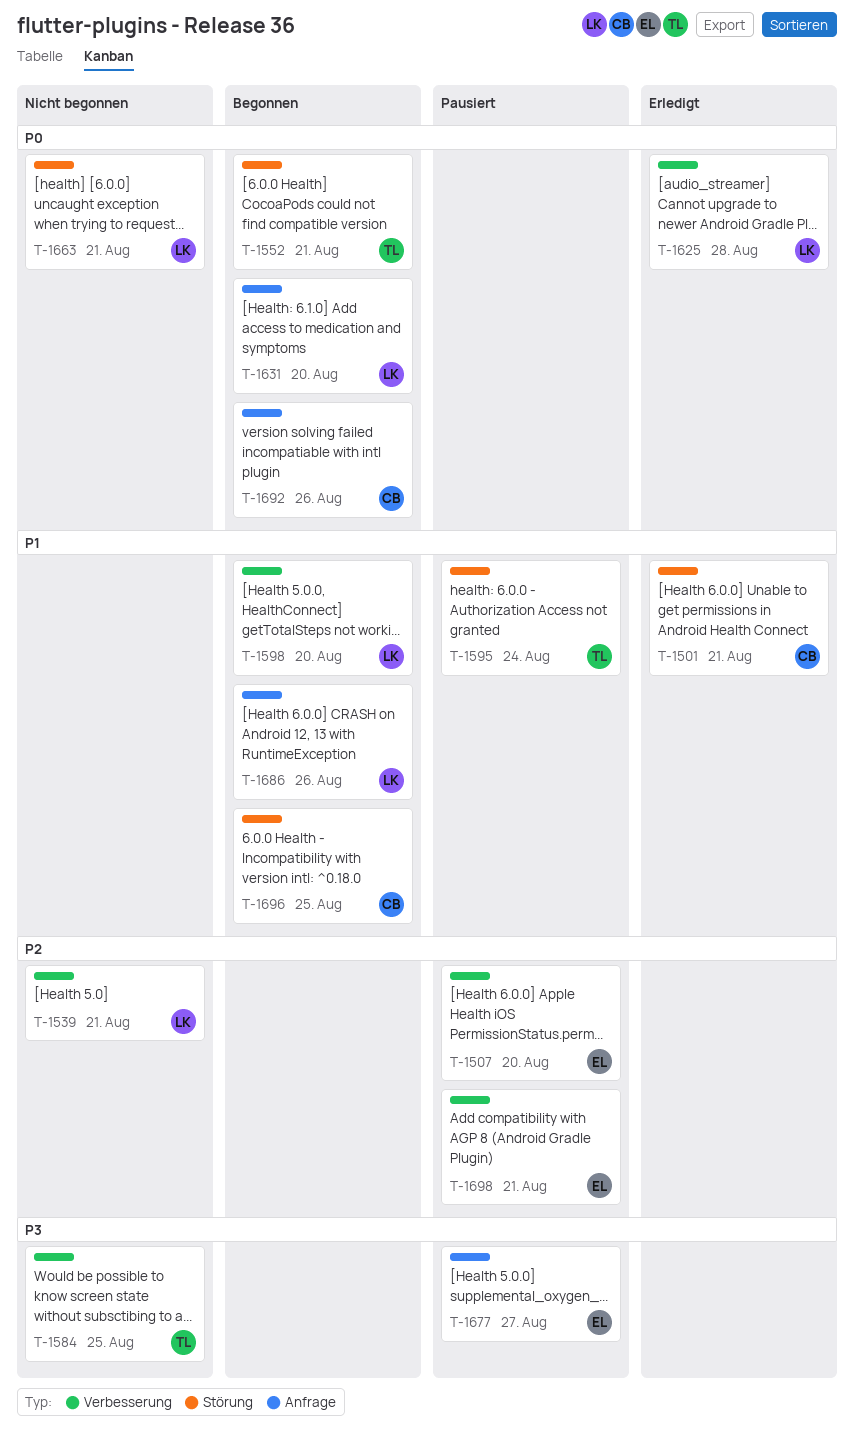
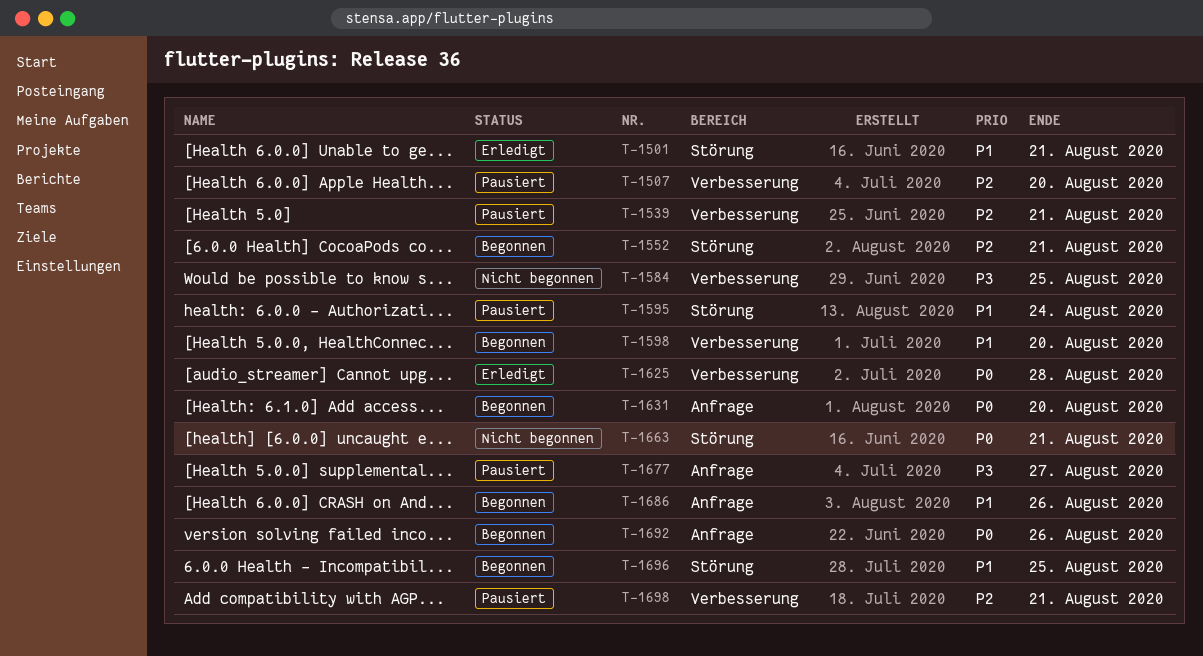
T-1539, status: Nicht begonnen -> Pausiert
T-1552, priority: P0 -> P2

